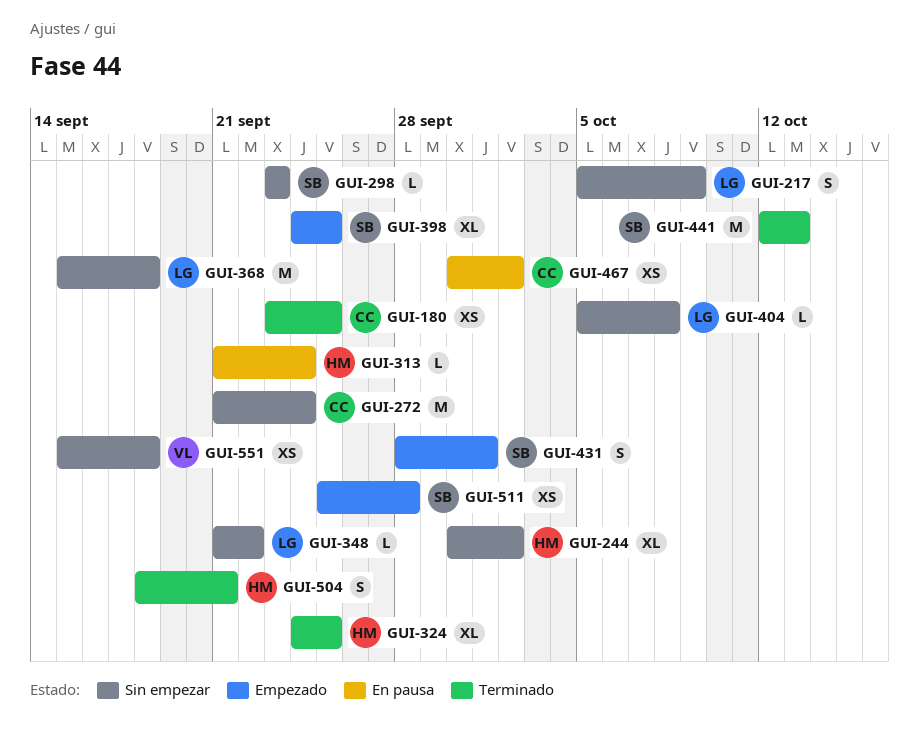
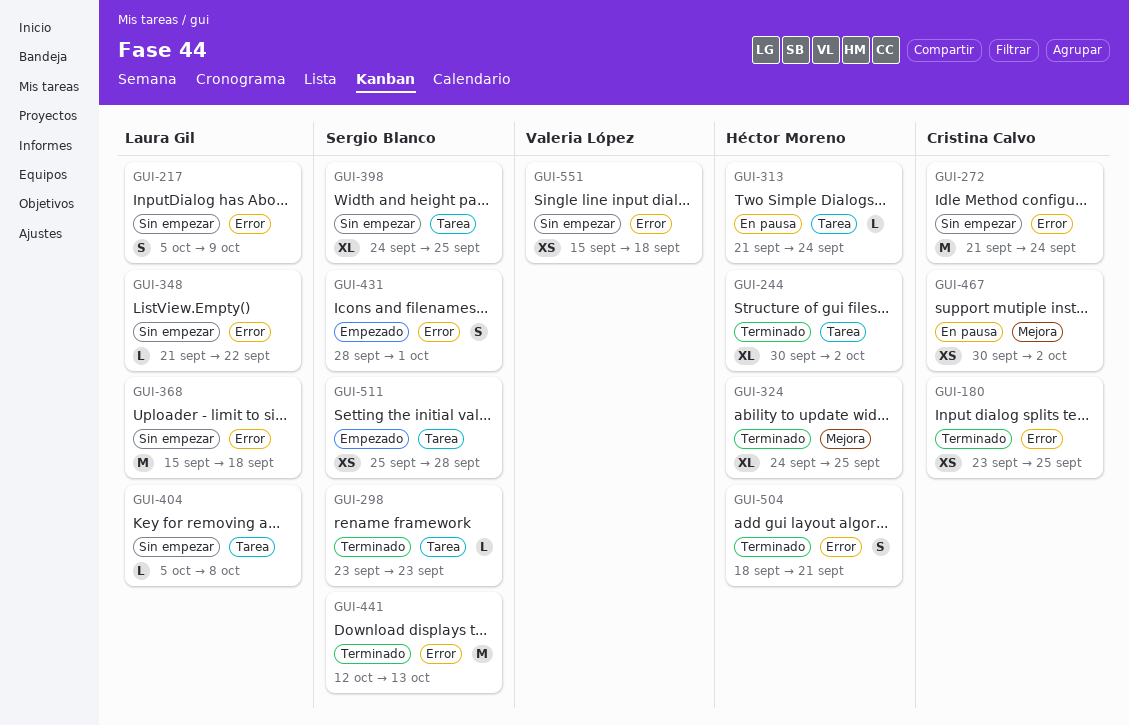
GUI-244, status: Sin empezar -> Terminado
GUI-298, status: Sin empezar -> Terminado
GUI-398, status: Empezado -> Sin empezar

